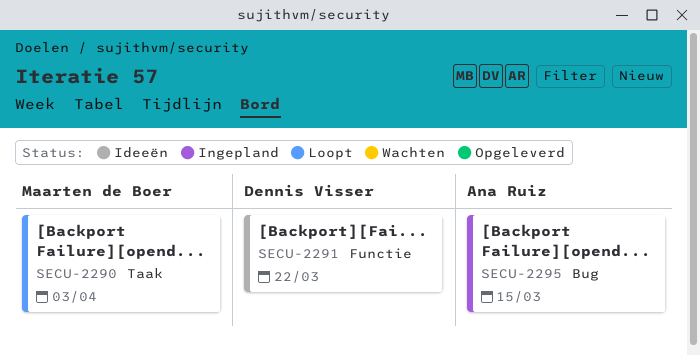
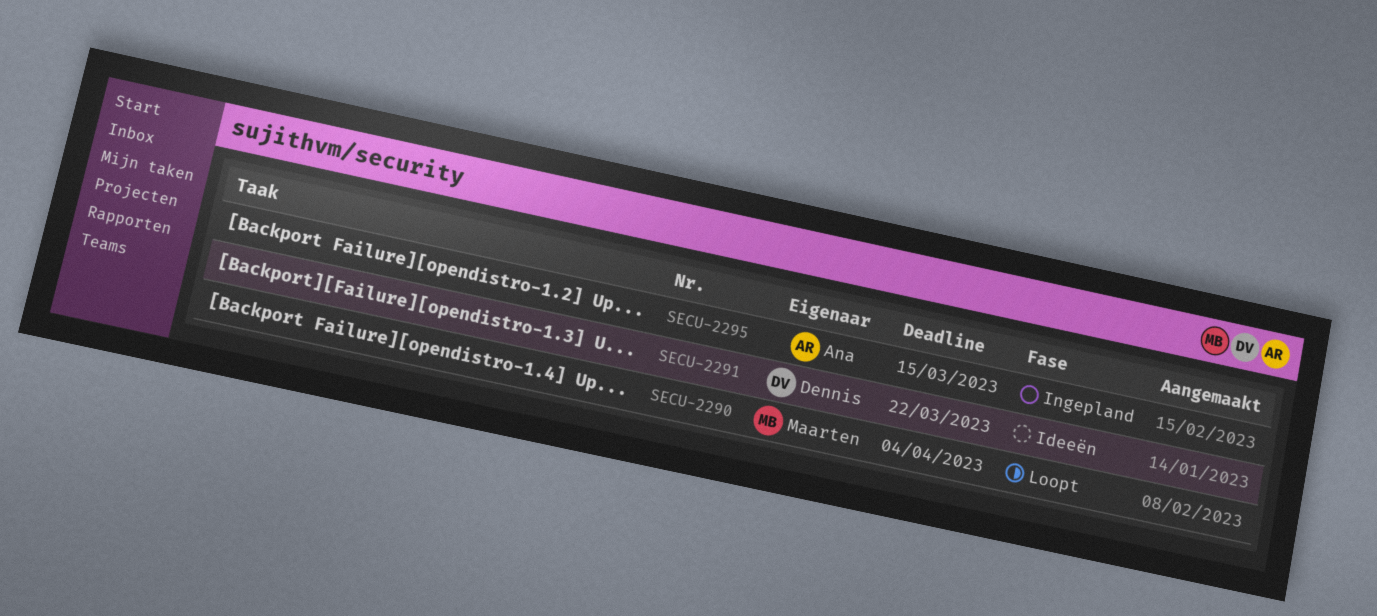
SECU-2290, due: Apr 3 -> Apr 4

